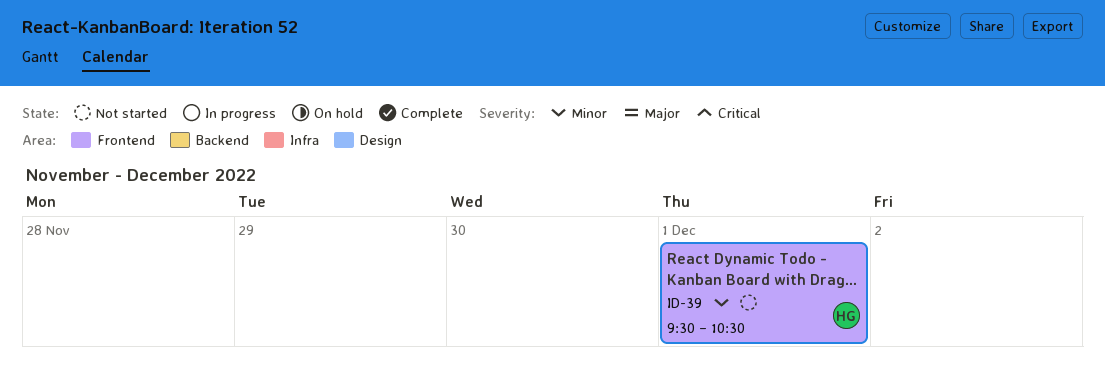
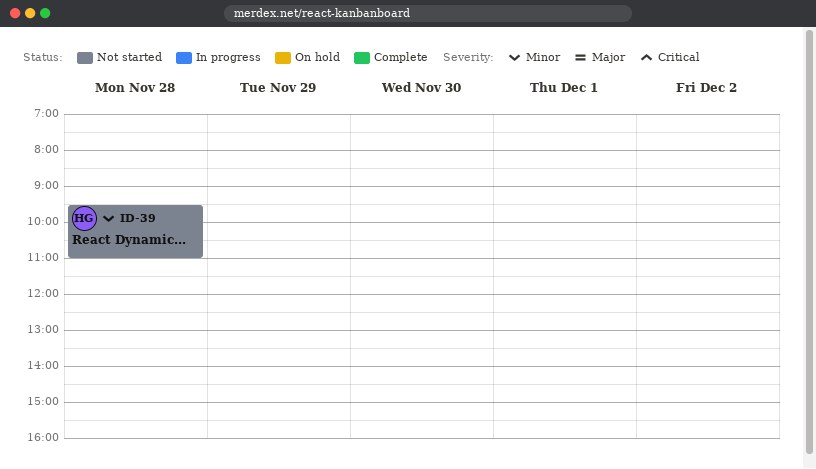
ID-39, day: Dec 1 -> Nov 28
ID-39, ends: 10:30 -> 11:00

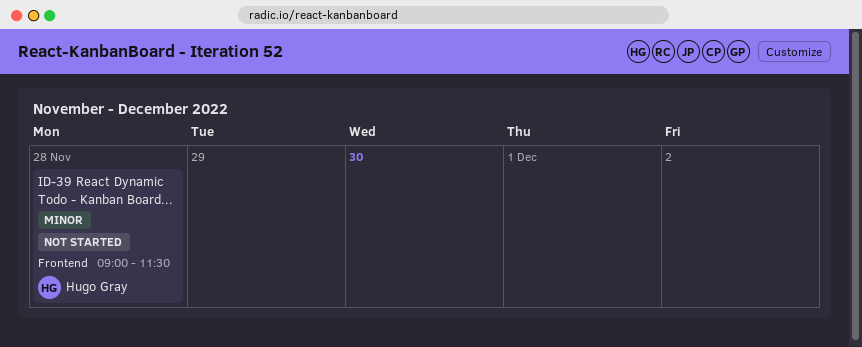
ID-39, begins: 09:30 -> 09:00
ID-39, ends: 11:00 -> 11:30

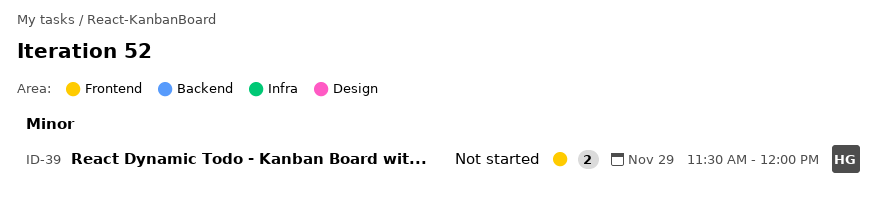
ID-39, day: Nov 28 -> Nov 29
ID-39, begins: 09:00 -> 11:30
ID-39, ends: 11:30 -> 12:00

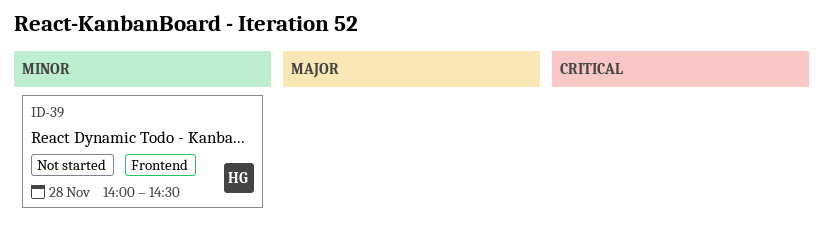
ID-39, day: Nov 29 -> Nov 28
ID-39, begins: 11:30 -> 14:00
ID-39, ends: 12:00 -> 14:30

